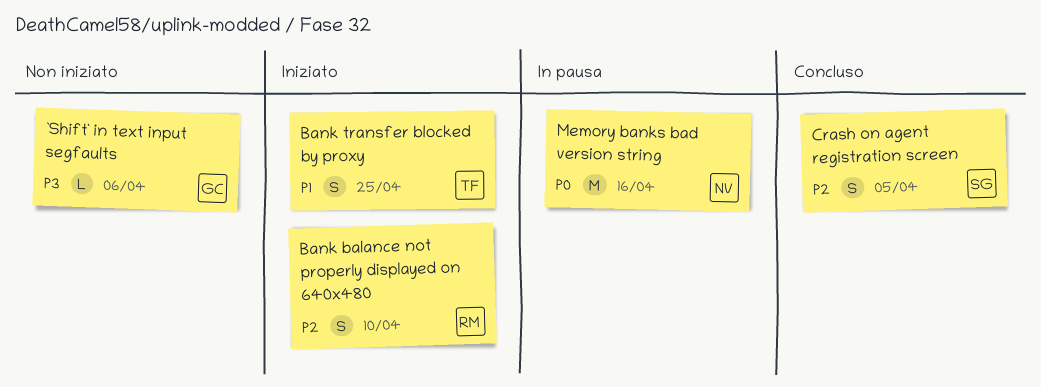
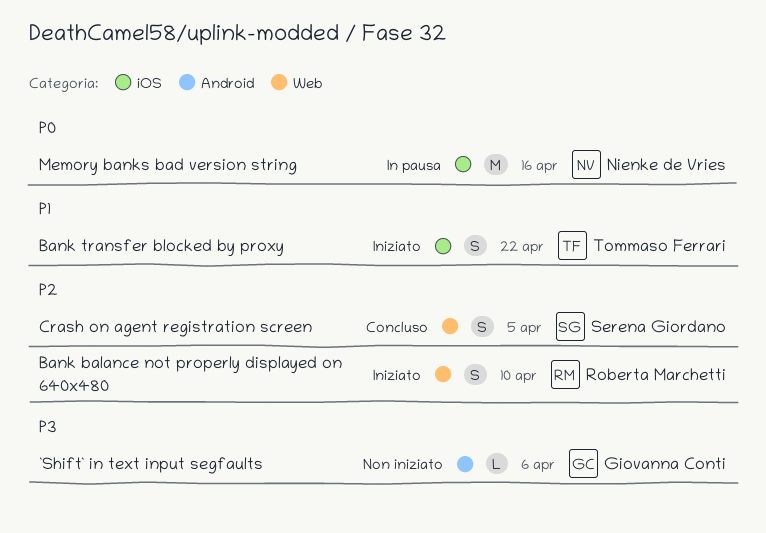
Bank transfer blocked by proxy, due: Apr 25 -> Apr 22

